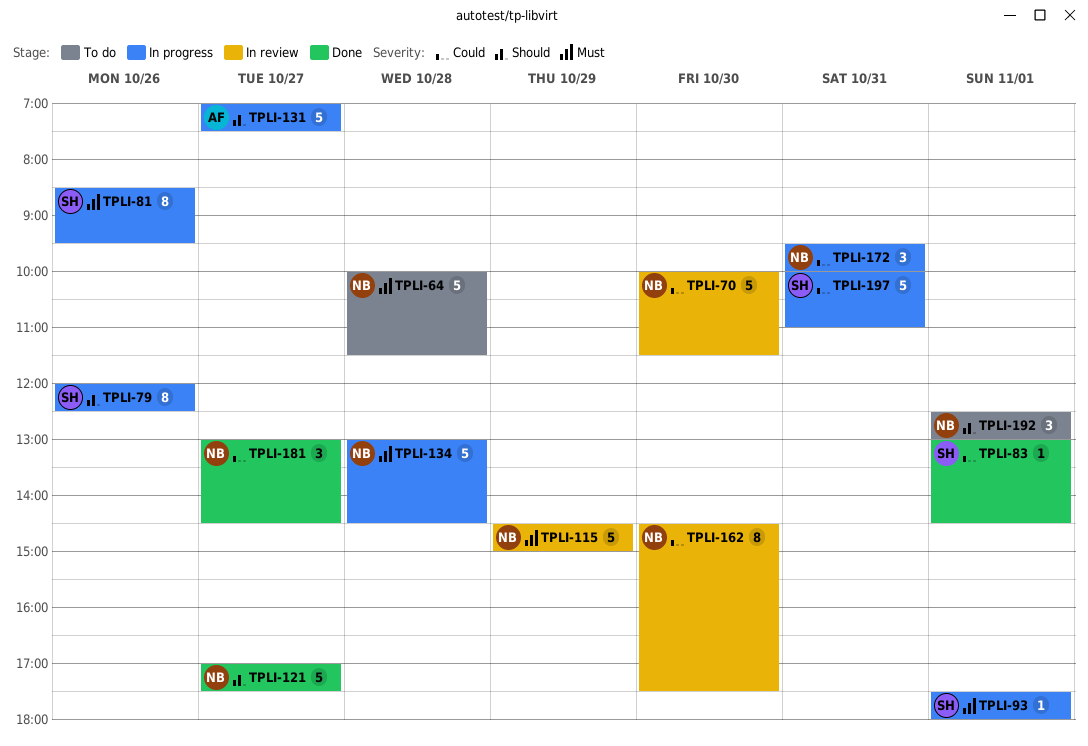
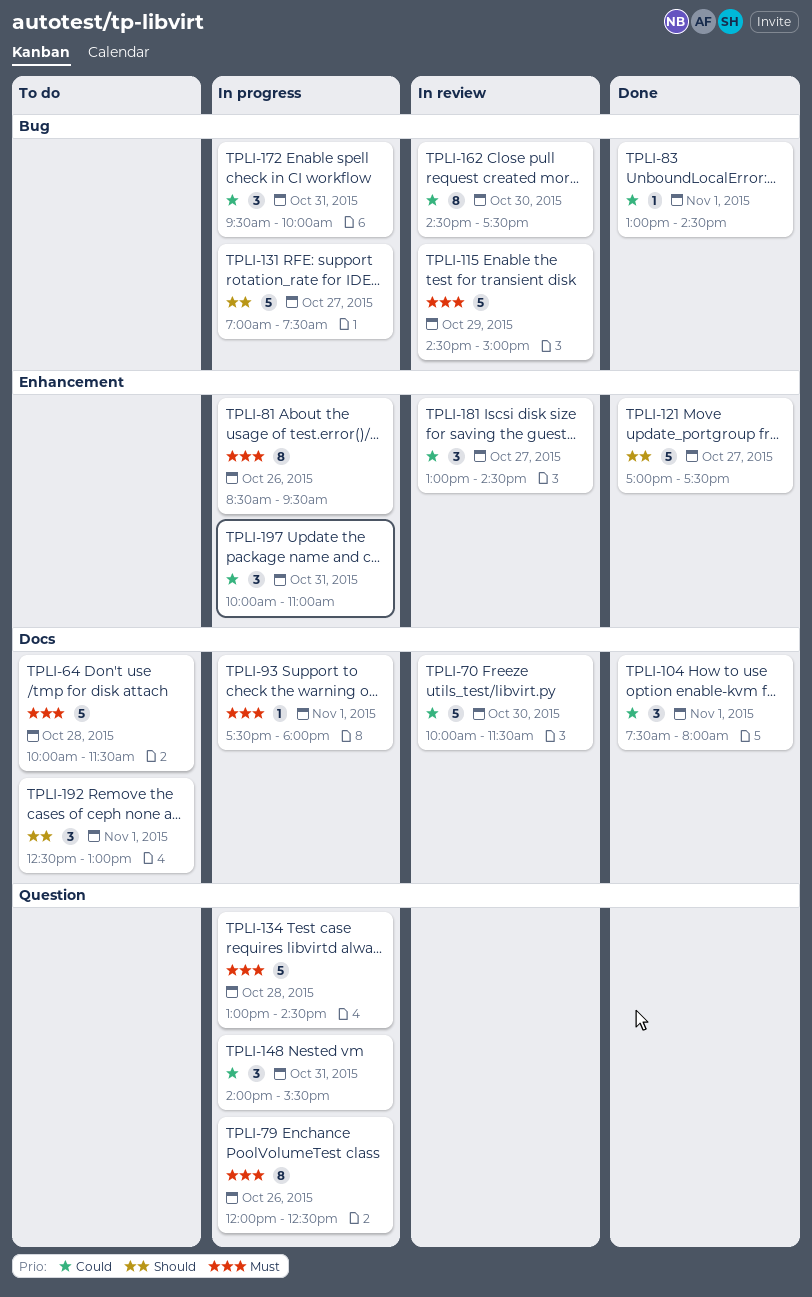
TPLI-79, priority: Should -> Must
TPLI-104: none -> present
TPLI-148: none -> present
TPLI-181, status: Done -> In review
TPLI-197, estimate: 5 -> 3

